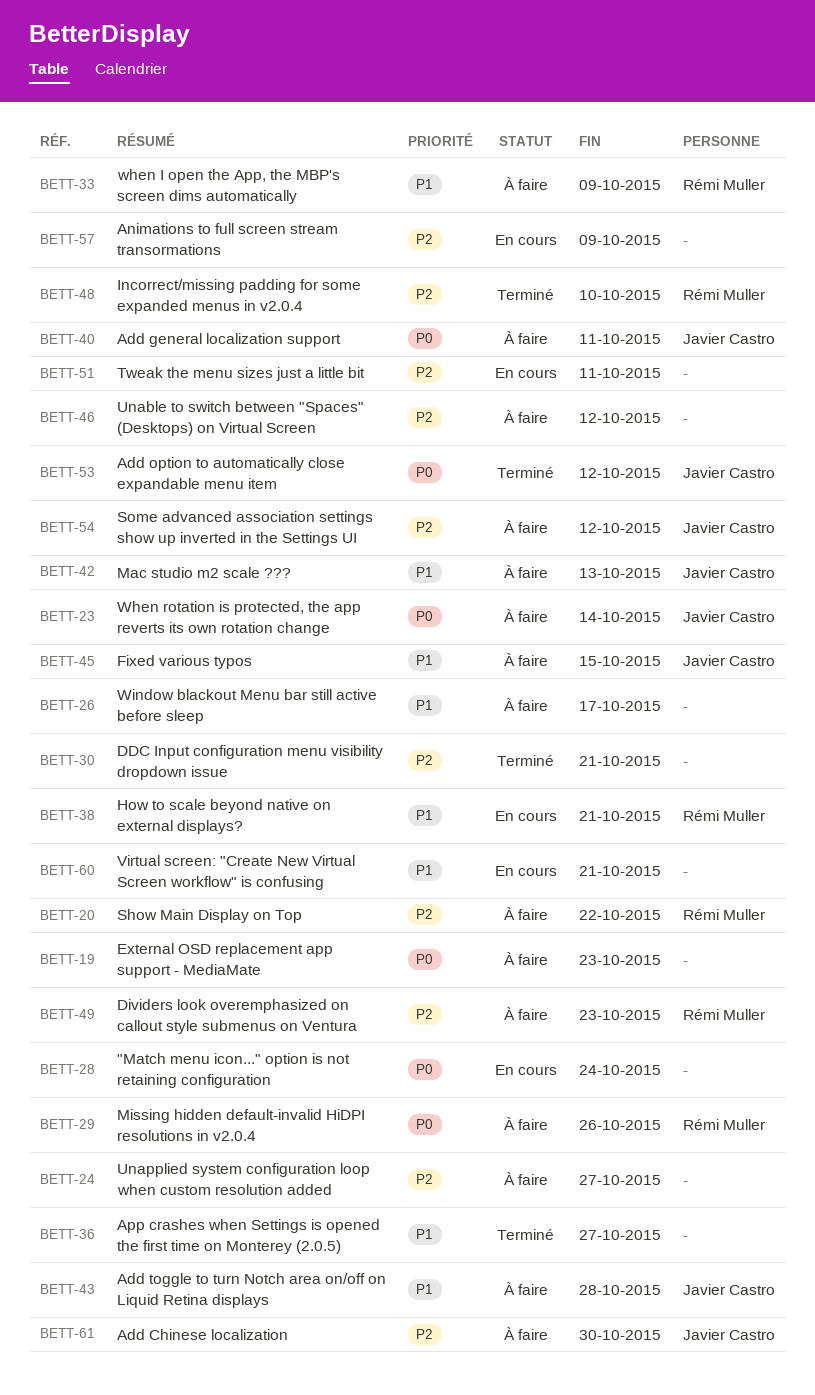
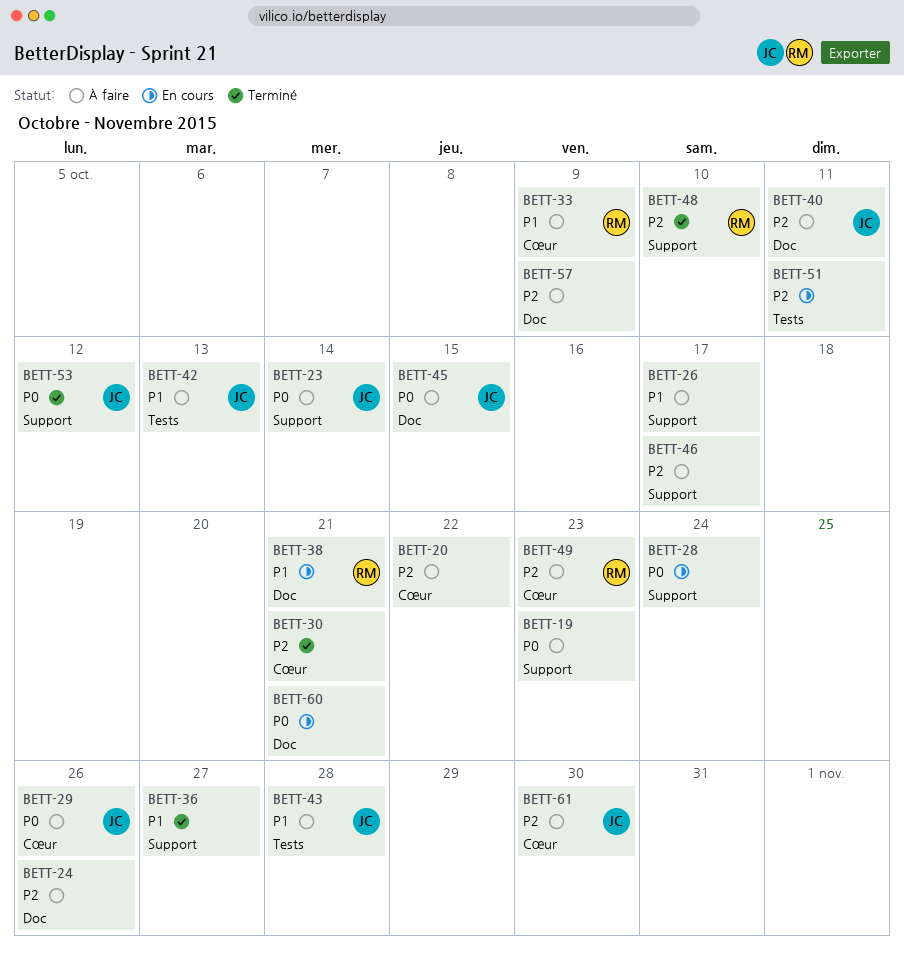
BETT-20, owner: Rémi Muller -> none
BETT-24, due: Oct 27 -> Oct 26
BETT-29, owner: Rémi Muller -> Javier Castro
BETT-40, priority: P0 -> P2
BETT-45, priority: P1 -> P0
BETT-46, due: Oct 12 -> Oct 17
BETT-54: present -> none
BETT-57, status: En cours -> À faire
BETT-60, priority: P1 -> P0

